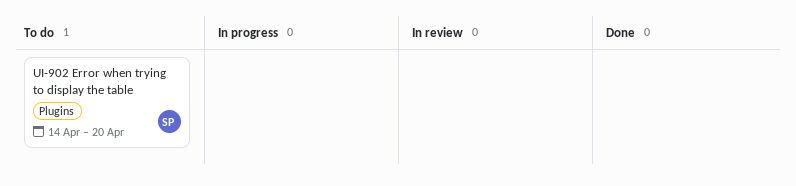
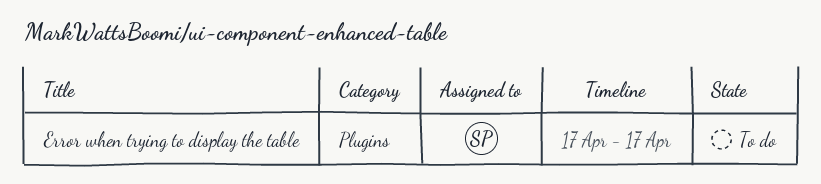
Error when trying to display the table, start: Apr 14 -> Apr 17
Error when trying to display the table, due: Apr 20 -> Apr 17

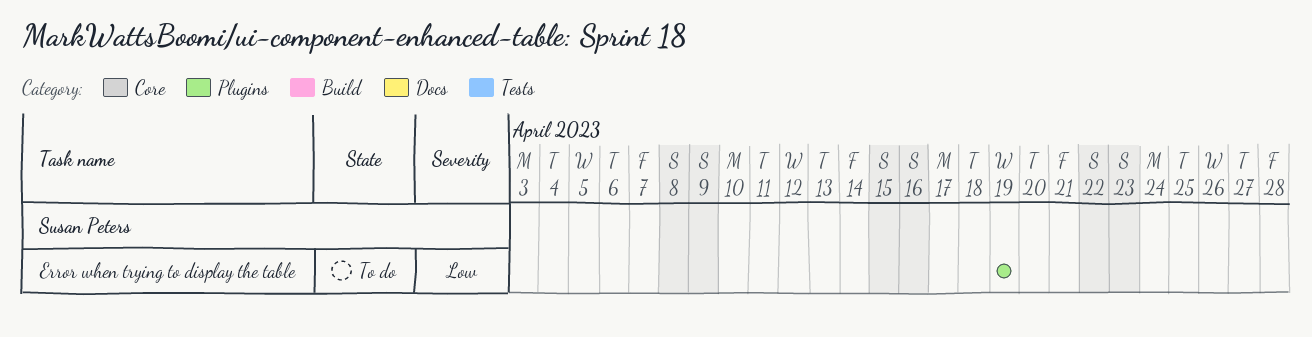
Error when trying to display the table, start: Apr 17 -> Apr 19
Error when trying to display the table, due: Apr 17 -> Apr 19

